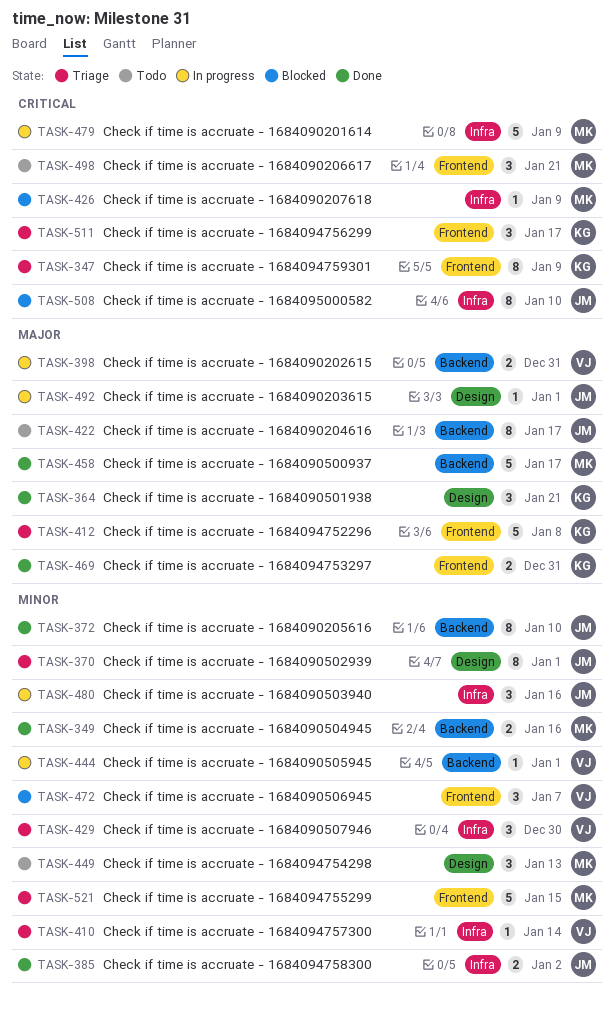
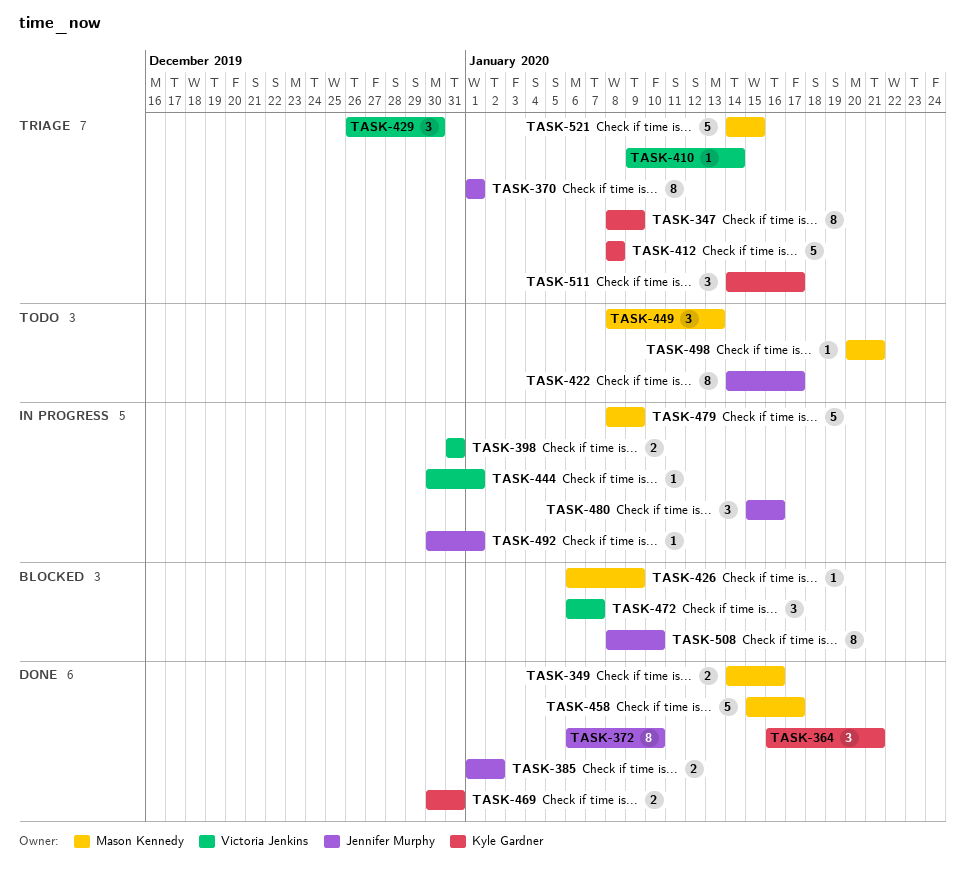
TASK-498, estimate: 3 -> 1

